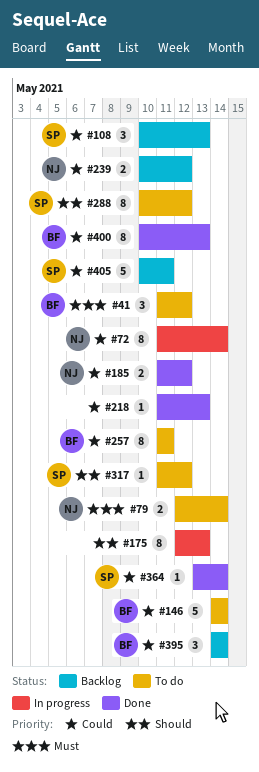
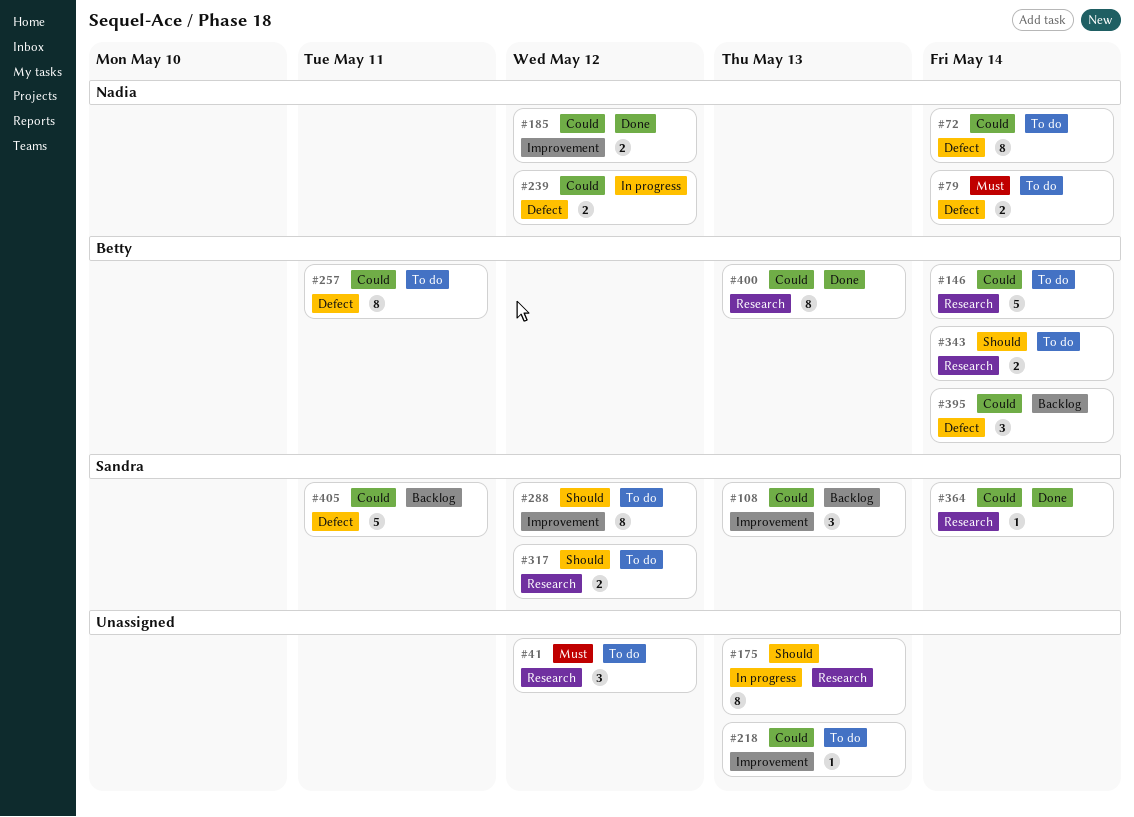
#41, owner: Betty -> none
#72, status: In progress -> To do
#218, status: Done -> To do
#239, status: Backlog -> In progress
#317, estimate: 1 -> 2
#343: none -> present

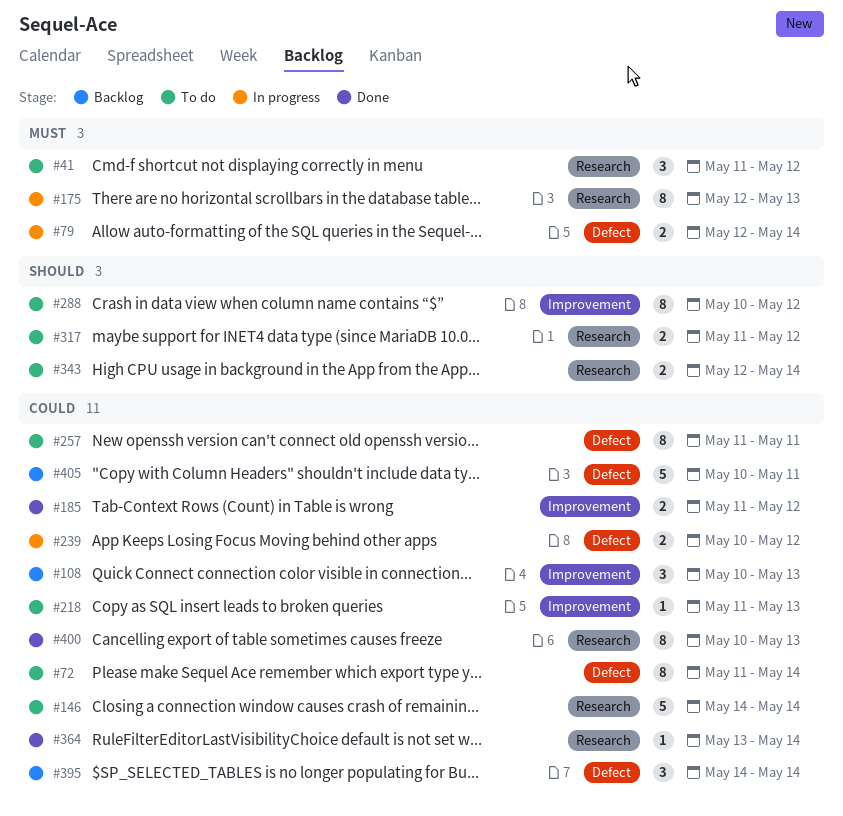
#79, status: To do -> In progress
#175, priority: Should -> Must

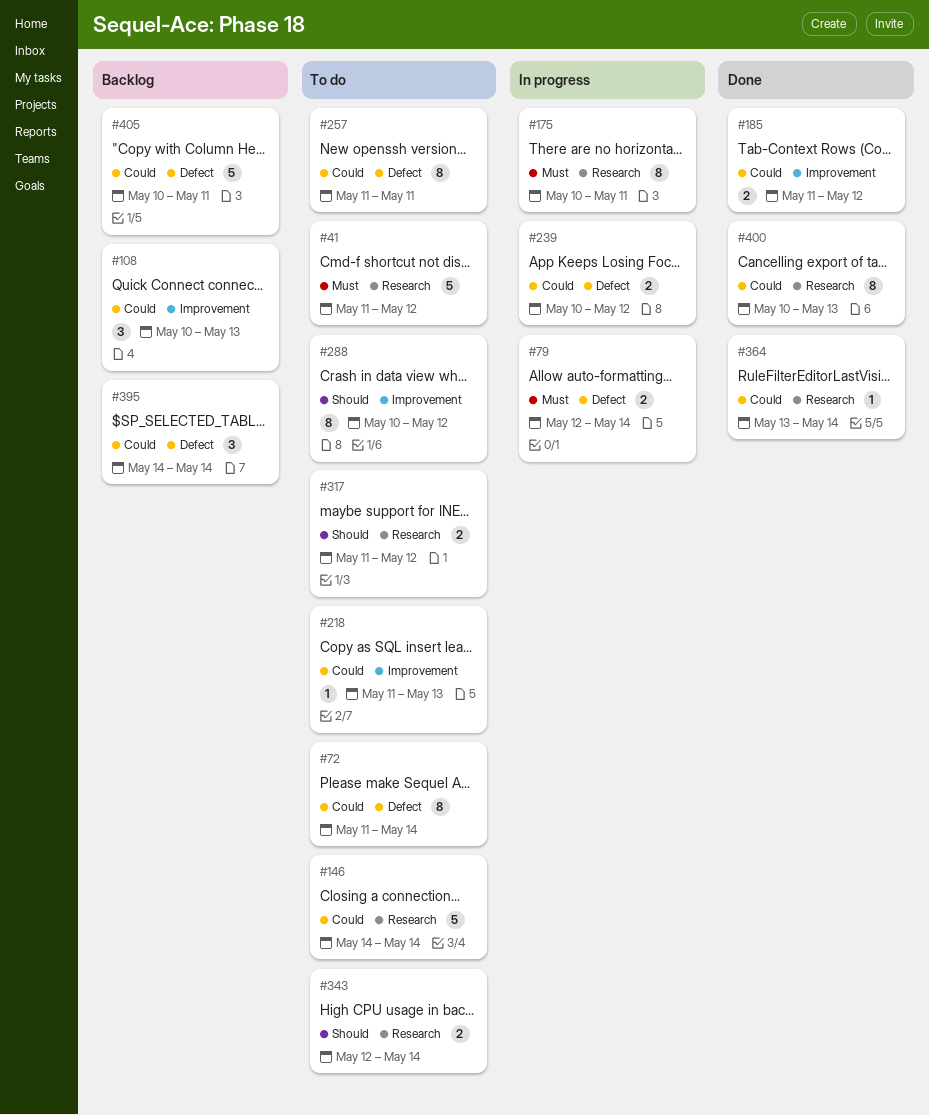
#41, estimate: 3 -> 5
#175, start: May 12 -> May 10
#175, due: May 13 -> May 11

